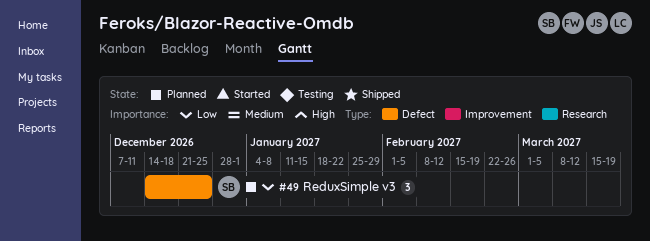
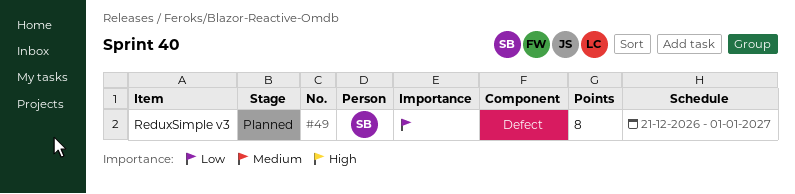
#49, estimate: 3 -> 8
#49, start: Dec 14 -> Dec 21
#49, due: Dec 25 -> Jan 1

